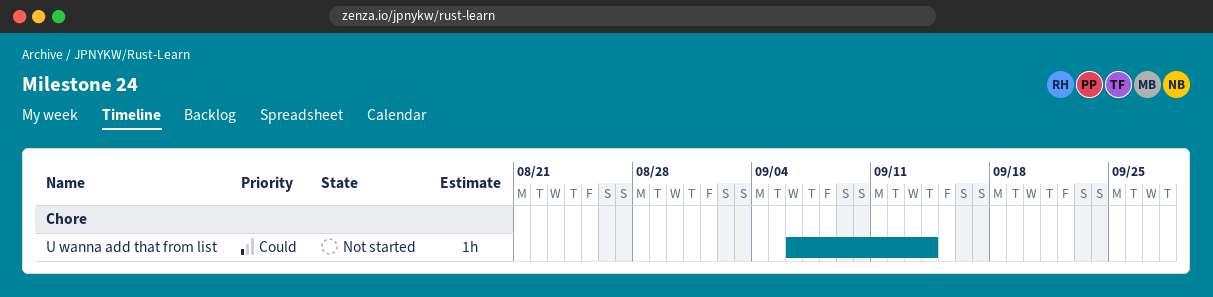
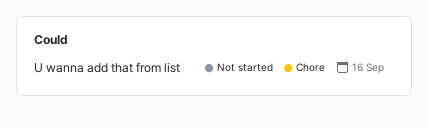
U wanna add that from list, due: Sep 14 -> Sep 16

